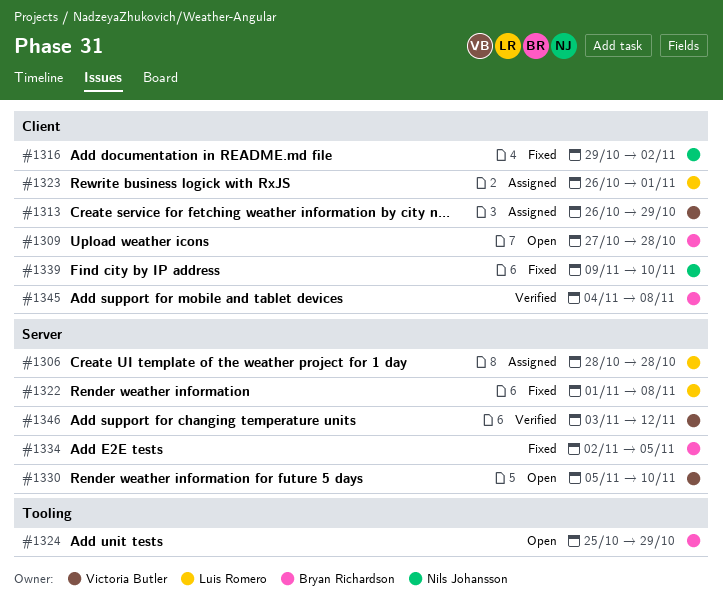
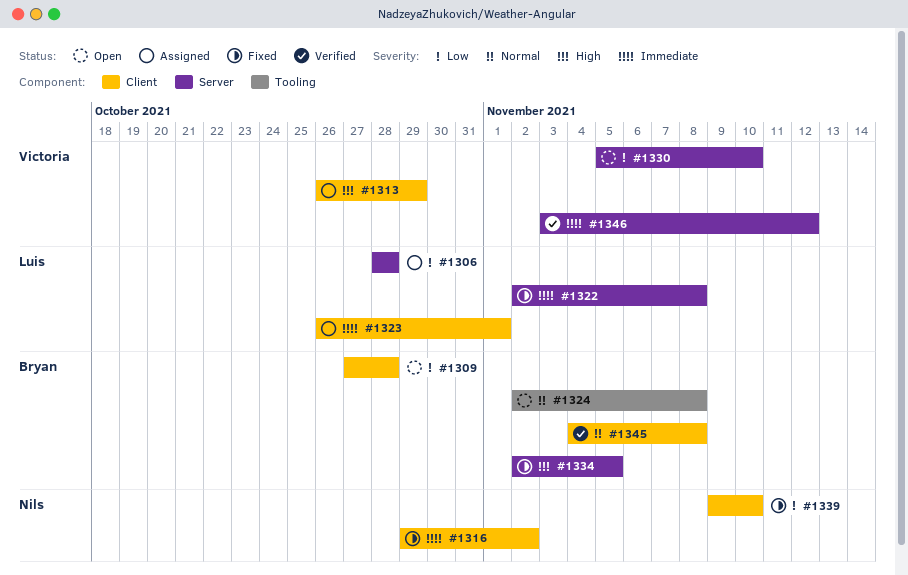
#1322, start: Nov 1 -> Nov 2
#1324, start: Oct 25 -> Nov 2
#1324, due: Oct 29 -> Nov 8

